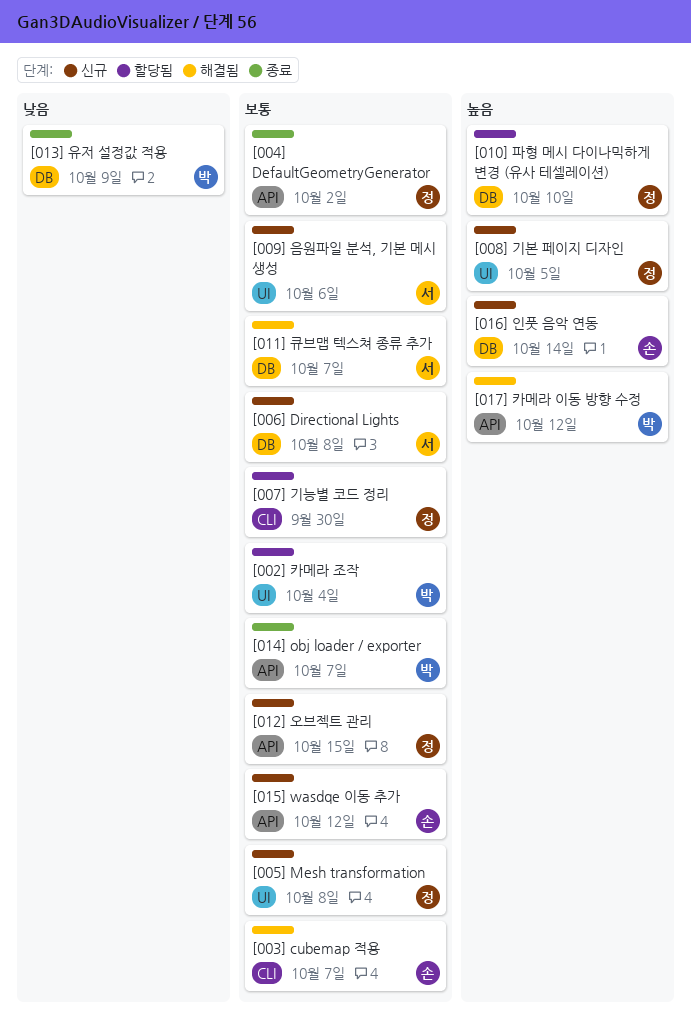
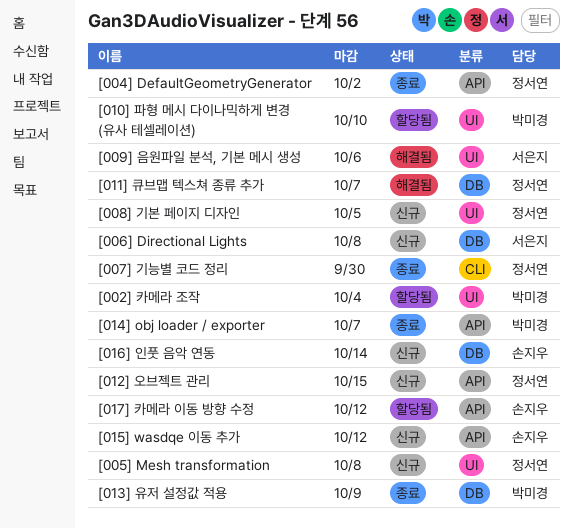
[003] cubemap 적용: present -> none
[007] 기능별 코드 정리, status: 할당됨 -> 종료
[009] 음원파일 분석, 기본 메시 생성, status: 신규 -> 해결됨
[010] 파형 메시 다이나믹하게 변경 (유사 테셀레이션), owner: 정서연 -> 박미경
[010] 파형 메시 다이나믹하게 변경 (유사 테셀레이션), label: DB -> UI
[011] 큐브맵 텍스쳐 종류 추가, owner: 서은지 -> 정서연
[017] 카메라 이동 방향 수정, status: 해결됨 -> 할당됨
[017] 카메라 이동 방향 수정, owner: 박미경 -> 손지우

